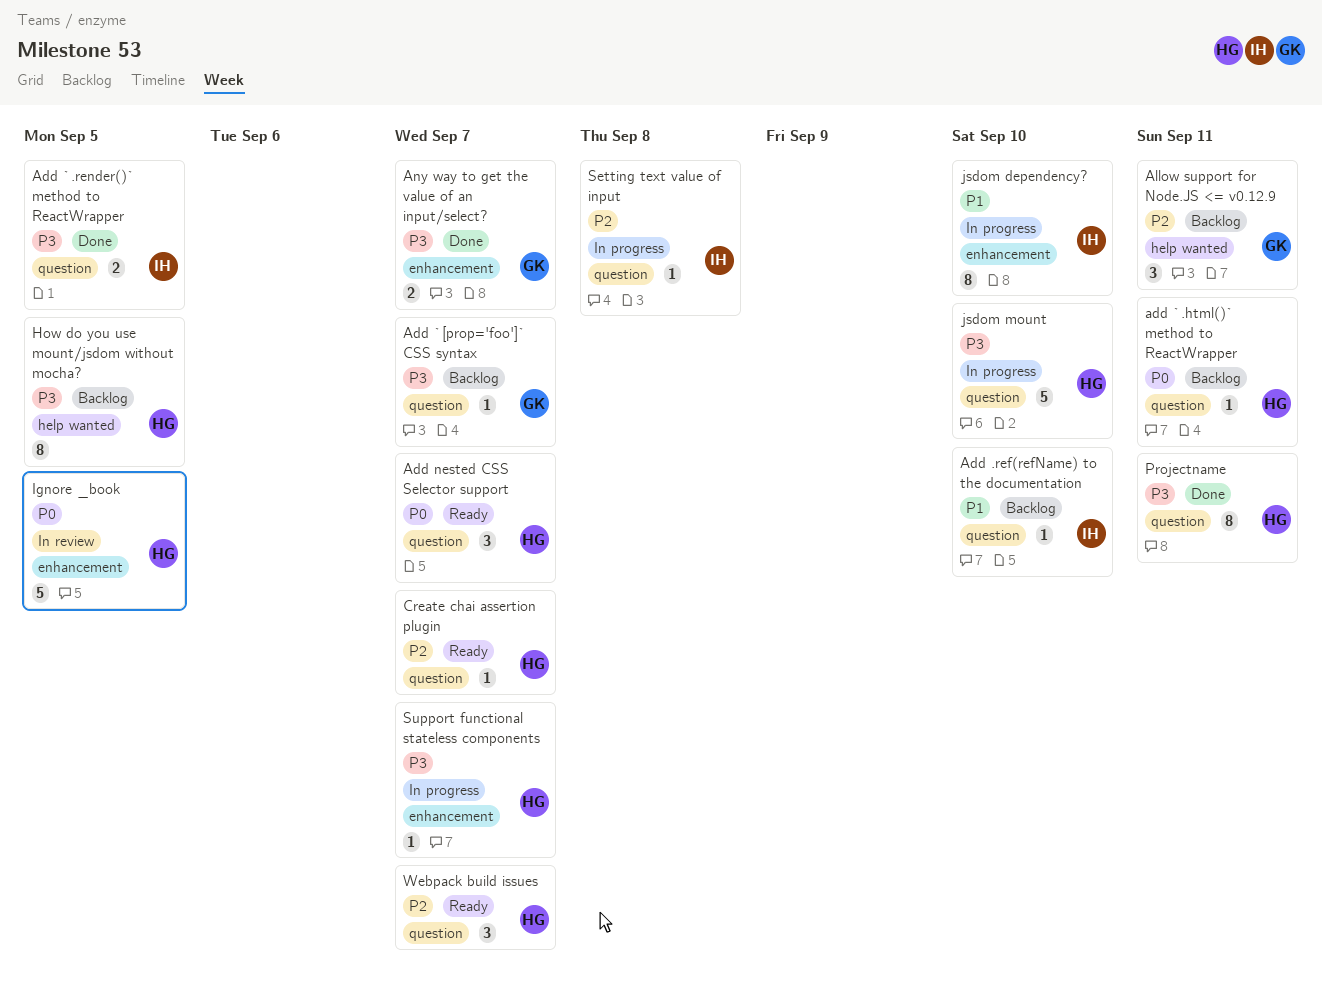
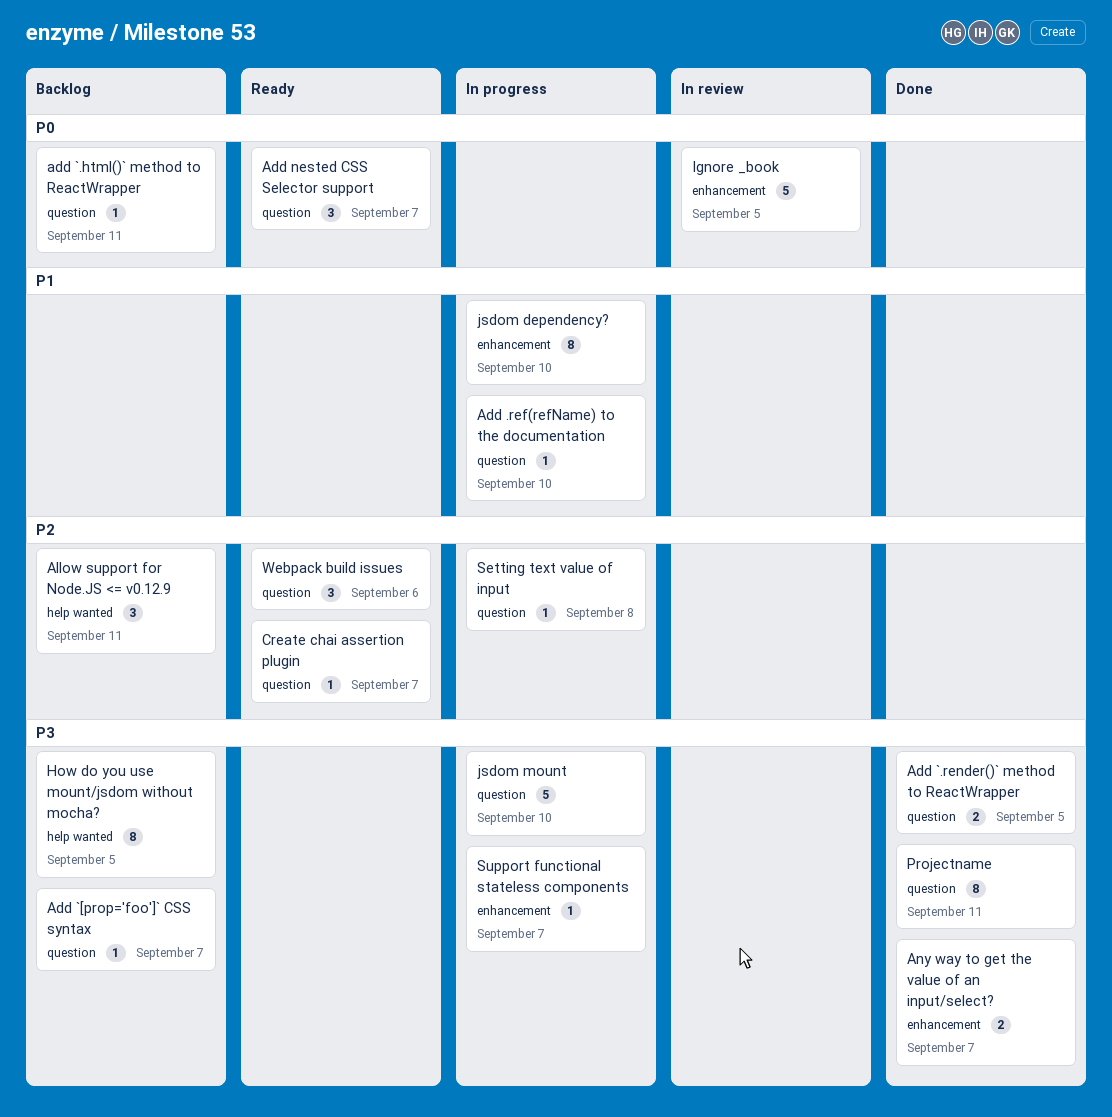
Add .ref(refName) to the documentation, status: Backlog -> In progress
Webpack build issues, due: Sep 7 -> Sep 6

